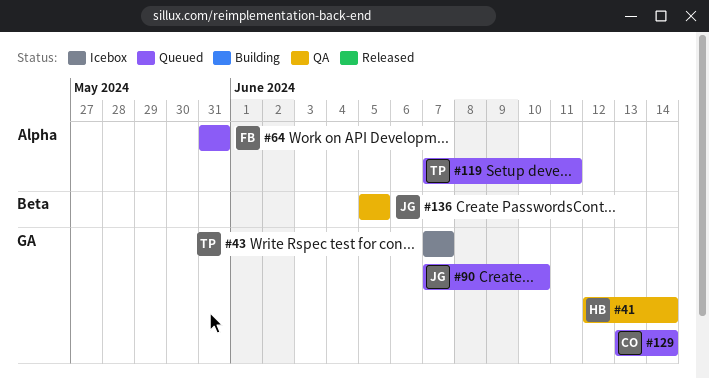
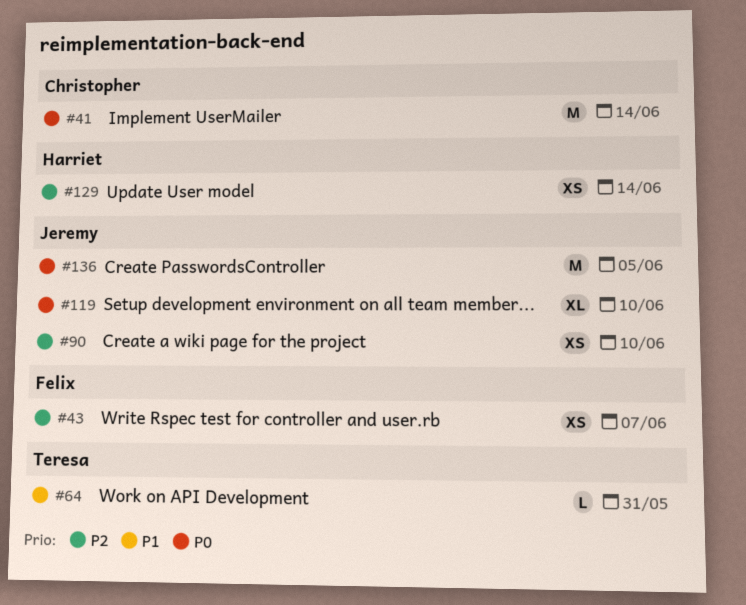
#41, owner: Harriet -> Christopher
#43, owner: Teresa -> Felix
#64, owner: Felix -> Teresa
#119, owner: Teresa -> Jeremy
#119, due: Jun 11 -> Jun 10
#129, owner: Christopher -> Harriet

